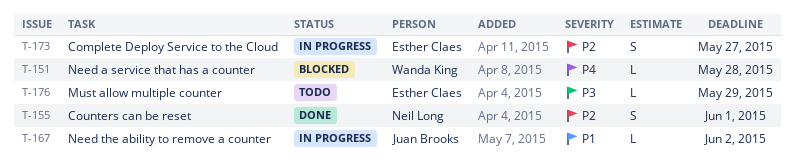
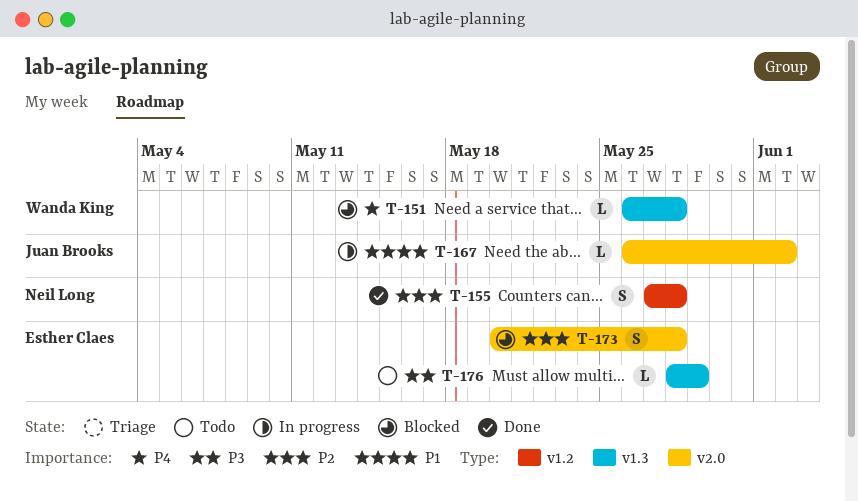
T-155, due: Jun 1 -> May 28
T-173, status: In progress -> Blocked
T-173, due: May 27 -> May 28

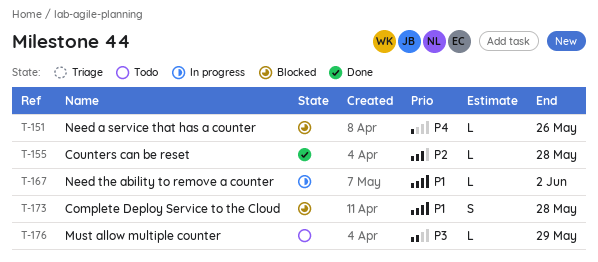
T-151, due: May 28 -> May 26
T-155, estimate: S -> L
T-173, priority: P2 -> P1

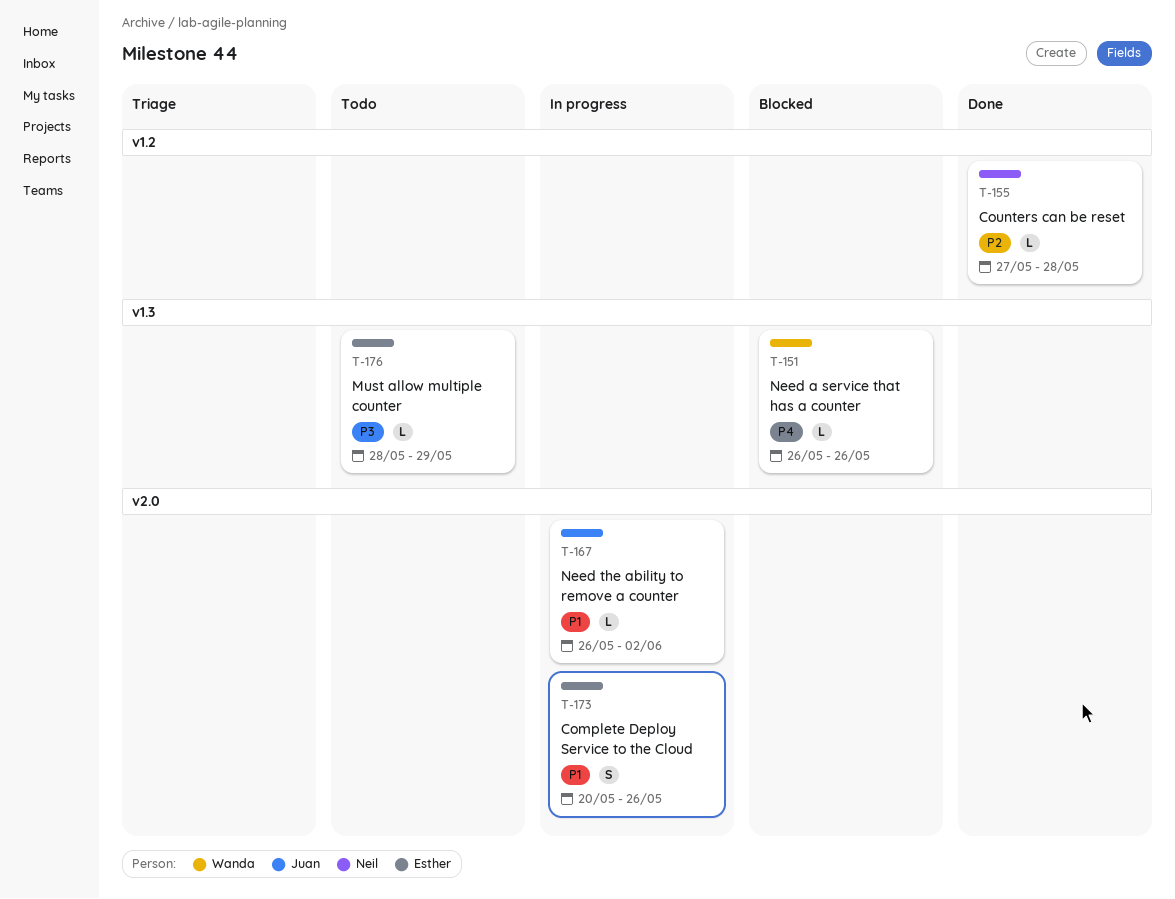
T-173, status: Blocked -> In progress
T-173, due: May 28 -> May 26

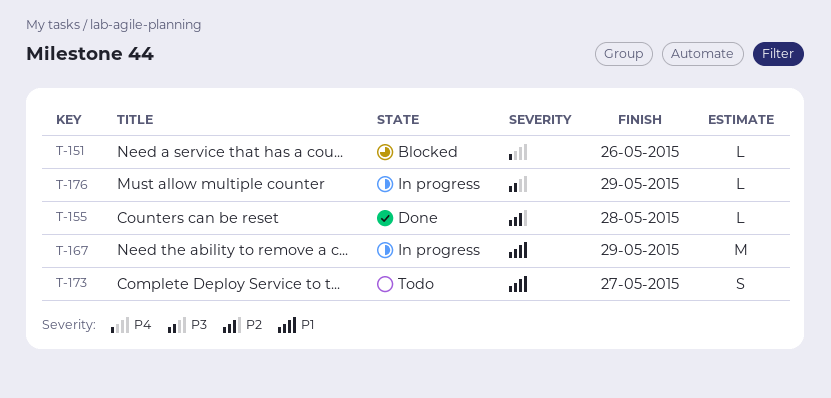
T-167, estimate: L -> M
T-167, due: Jun 2 -> May 29
T-173, status: In progress -> Todo
T-173, due: May 26 -> May 27
T-176, status: Todo -> In progress

